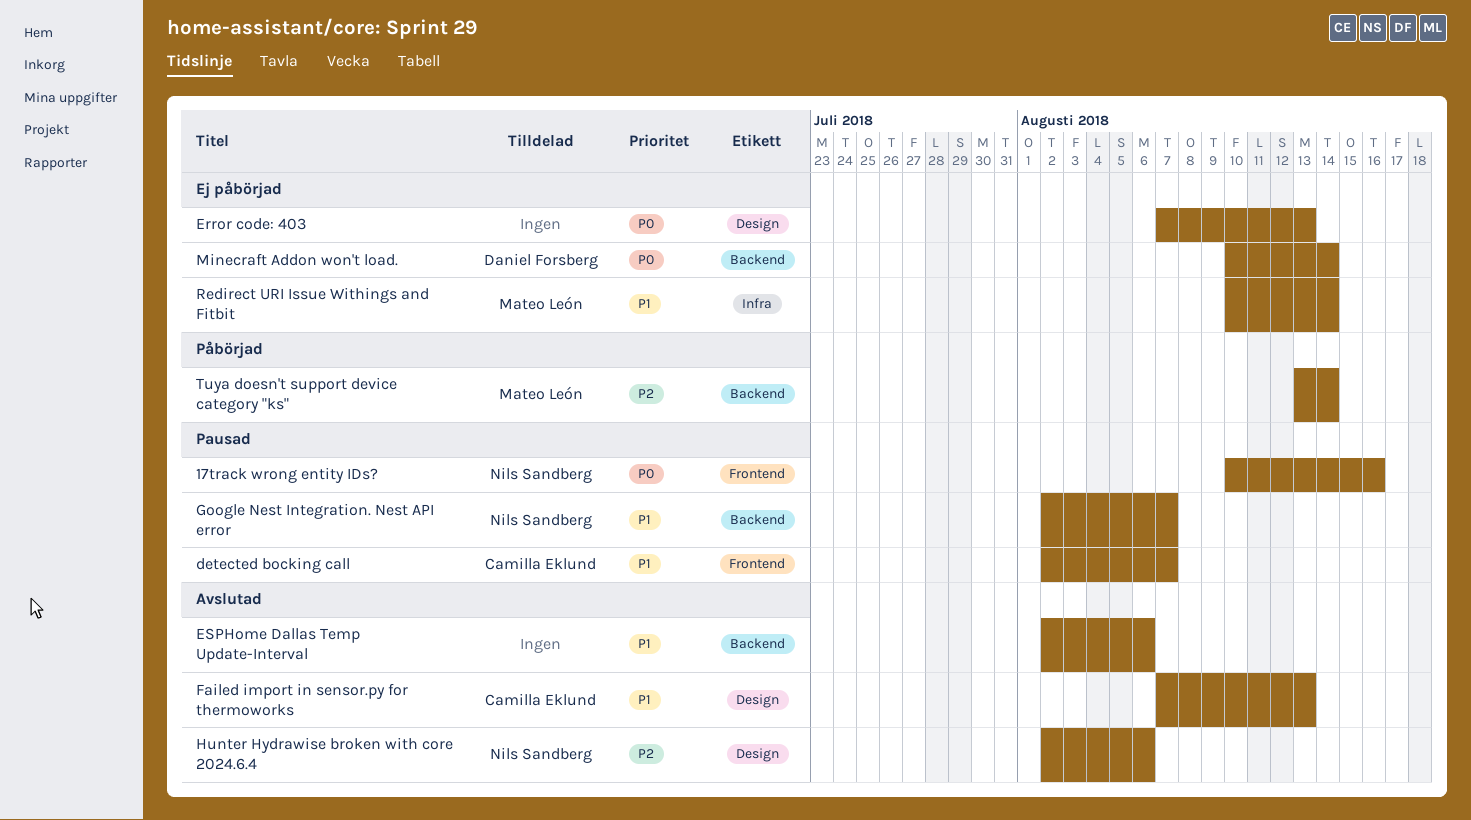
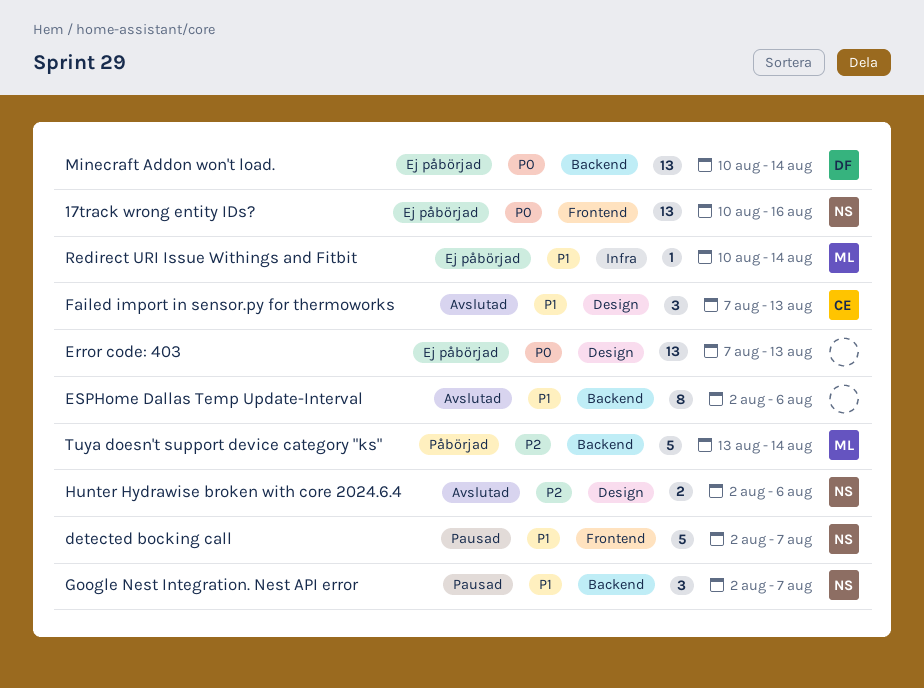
17track wrong entity IDs?, status: Pausad -> Ej påbörjad
detected bocking call, owner: Camilla Eklund -> Nils Sandberg

